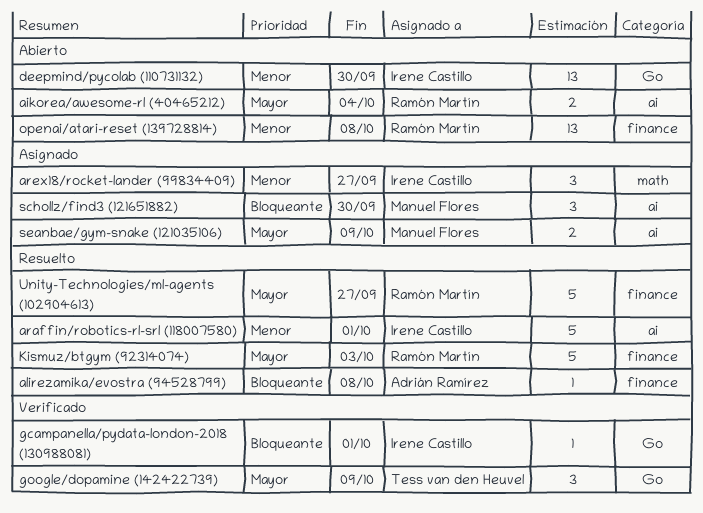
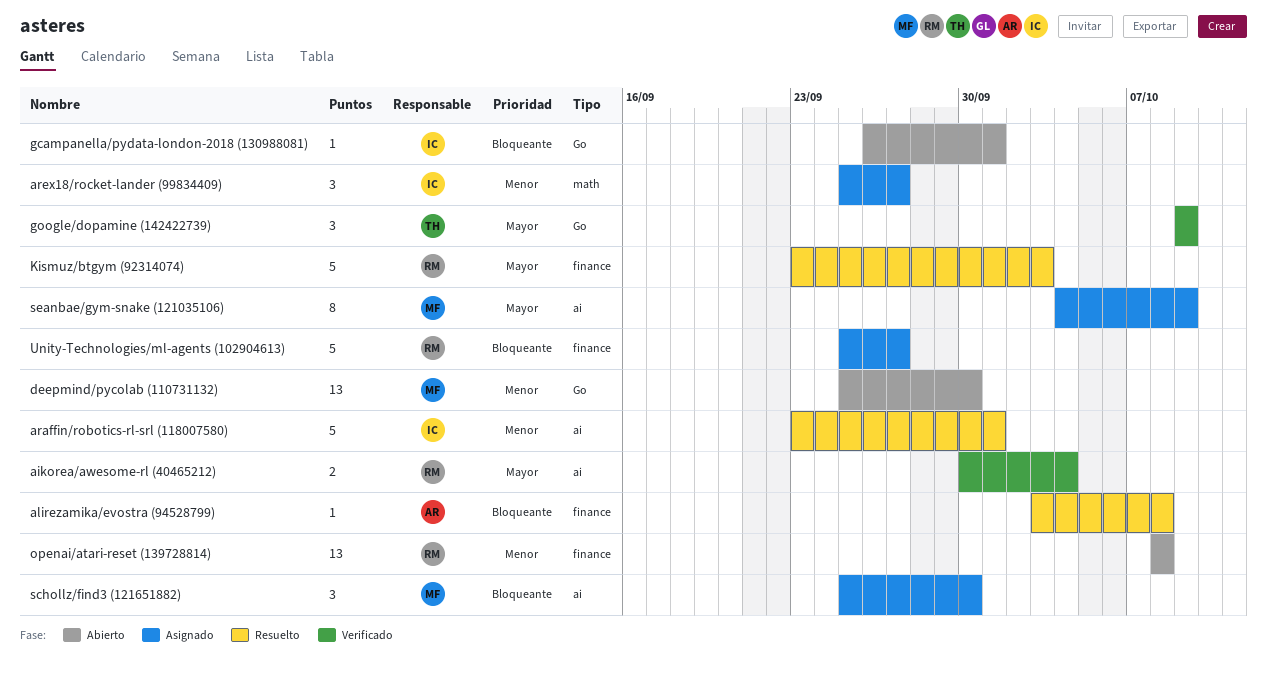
aikorea/awesome-rl (40465212), status: Abierto -> Verificado
deepmind/pycolab (110731132), owner: Irene Castillo -> Manuel Flores
gcampanella/pydata-london-2018 (130988081), status: Verificado -> Abierto
seanbae/gym-snake (121035106), estimate: 2 -> 8
Unity-Technologies/ml-agents (102904613), status: Resuelto -> Asignado
Unity-Technologies/ml-agents (102904613), priority: Mayor -> Bloqueante

